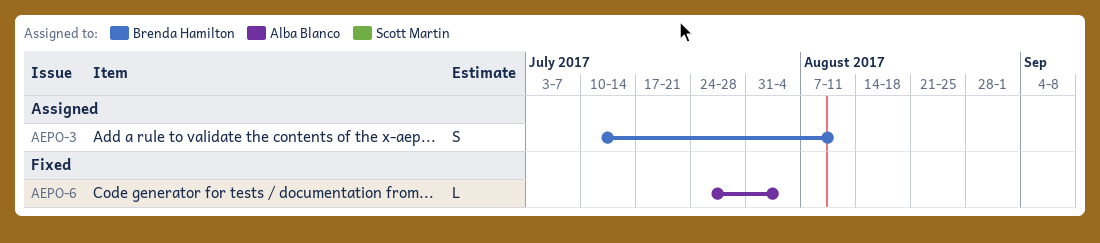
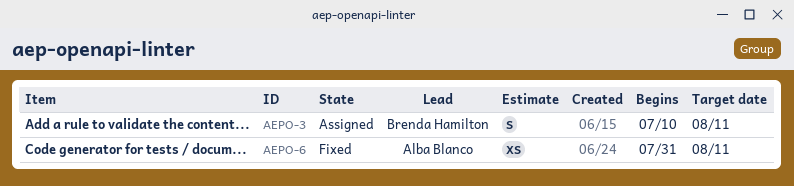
AEPO-6, estimate: L -> XS
AEPO-6, start: Jul 24 -> Jul 31
AEPO-6, due: Aug 4 -> Aug 11

